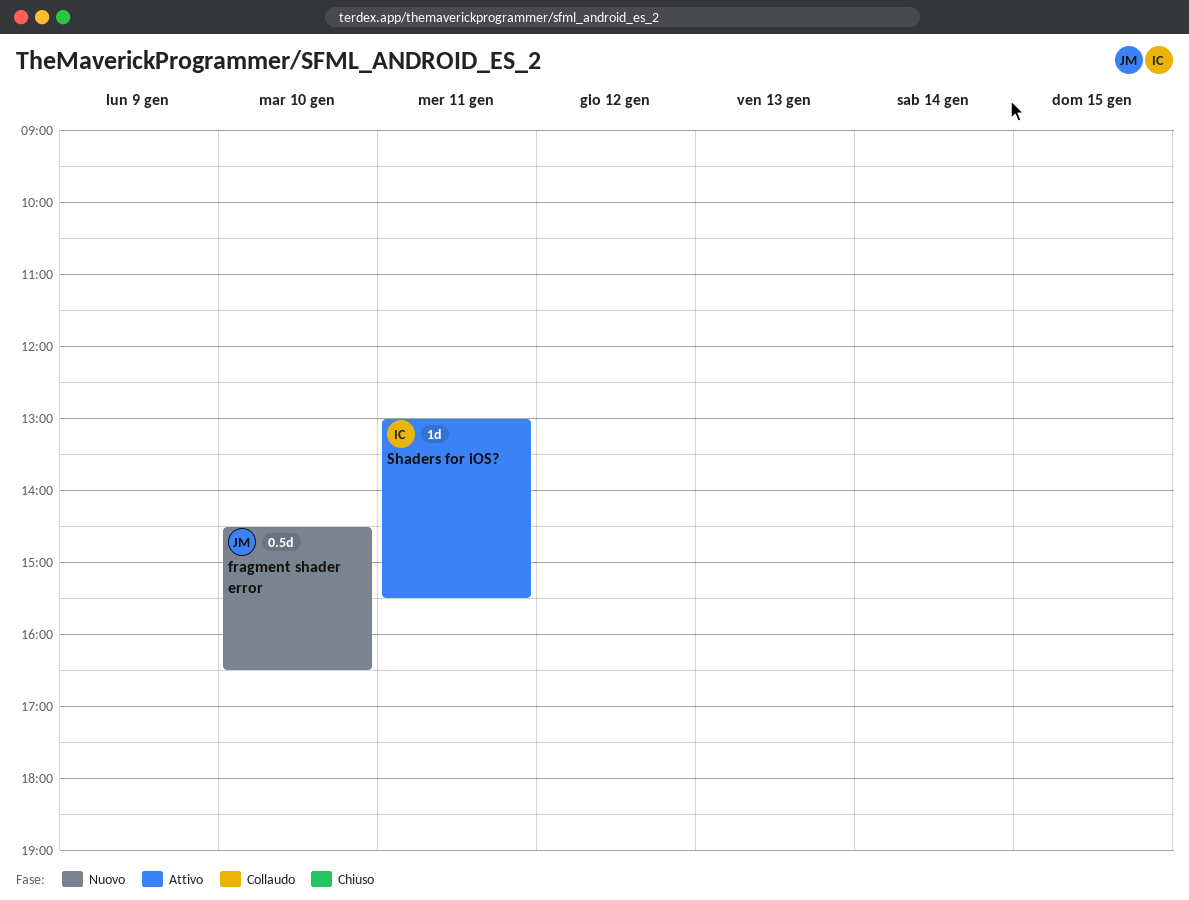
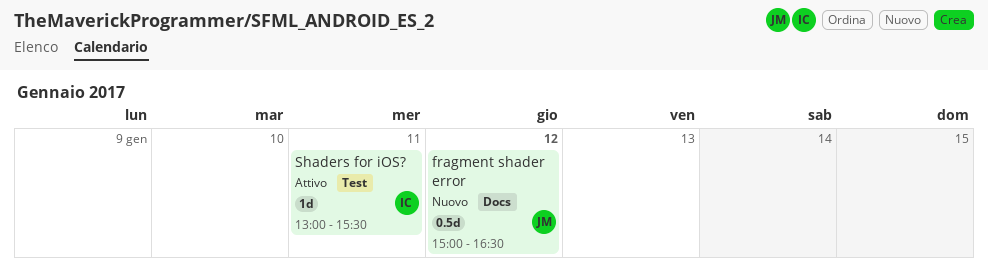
fragment shader error, day: Jan 10 -> Jan 12
fragment shader error, begins: 14:30 -> 15:00

